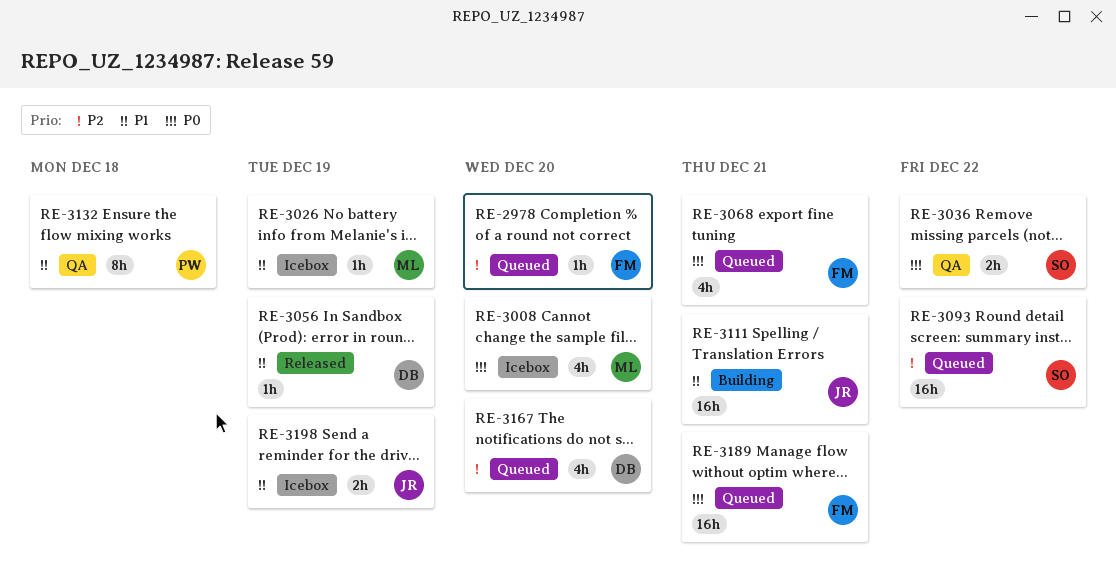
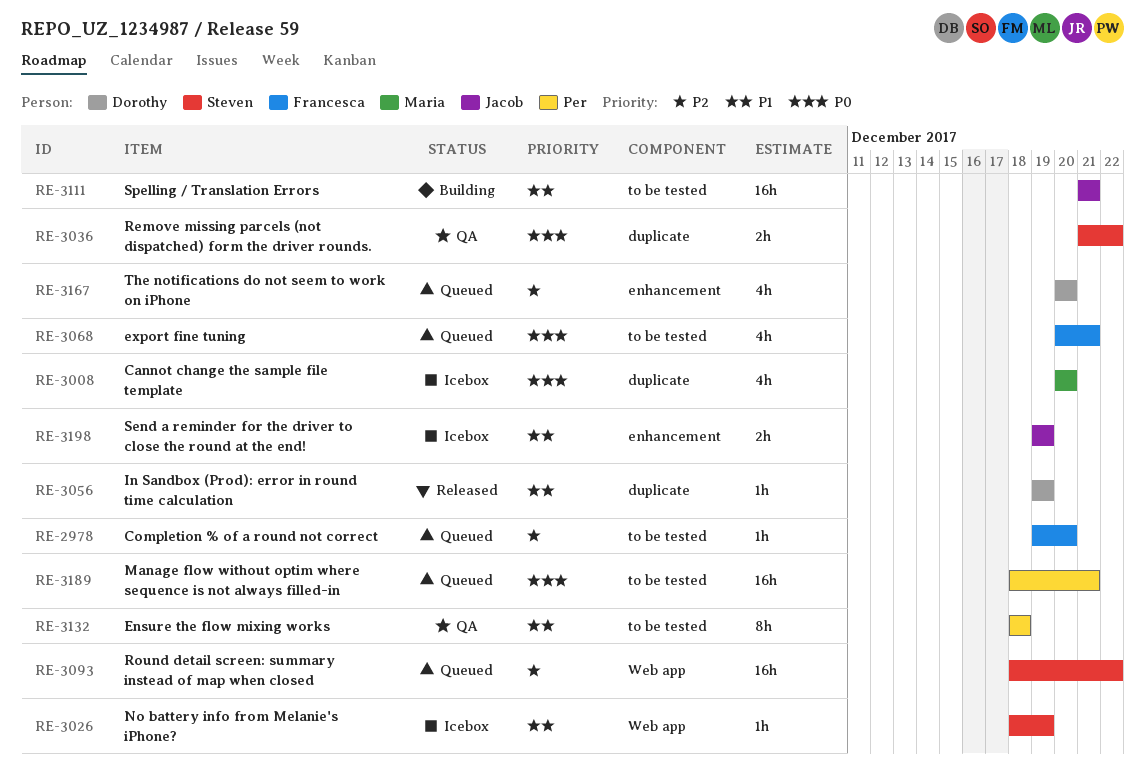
RE-3026, owner: Maria -> Steven
RE-3189, owner: Francesca -> Per

